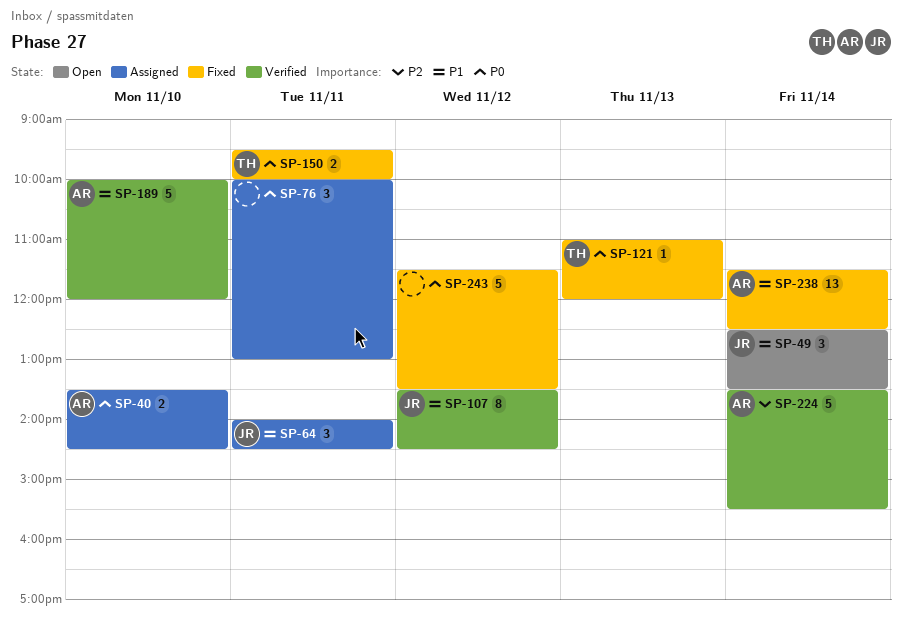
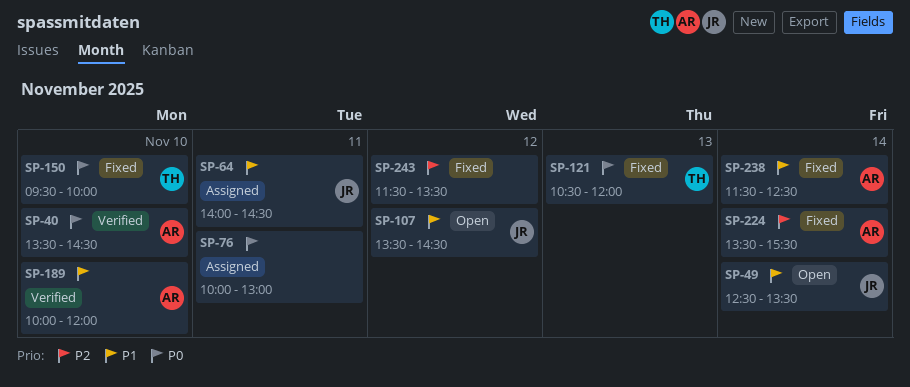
SP-40, status: Assigned -> Verified
SP-107, status: Verified -> Open
SP-121, begins: 11:00 -> 10:30
SP-150, day: Nov 11 -> Nov 10
SP-224, status: Verified -> Fixed
SP-243, priority: P0 -> P2

